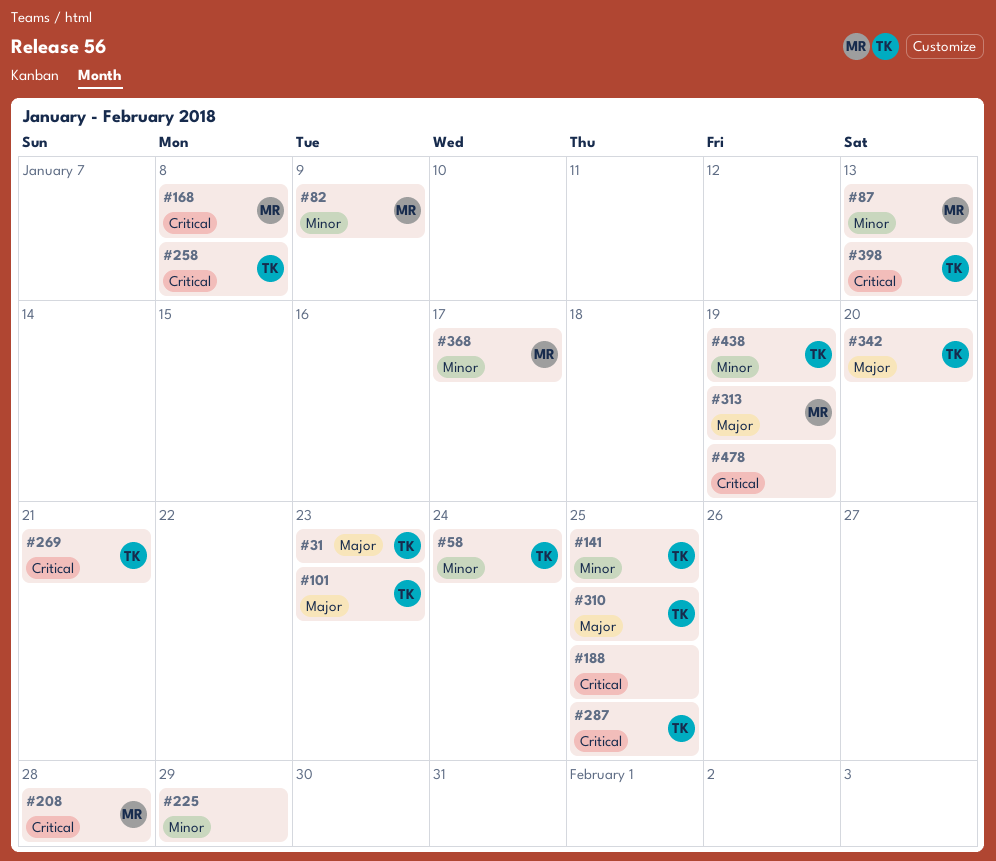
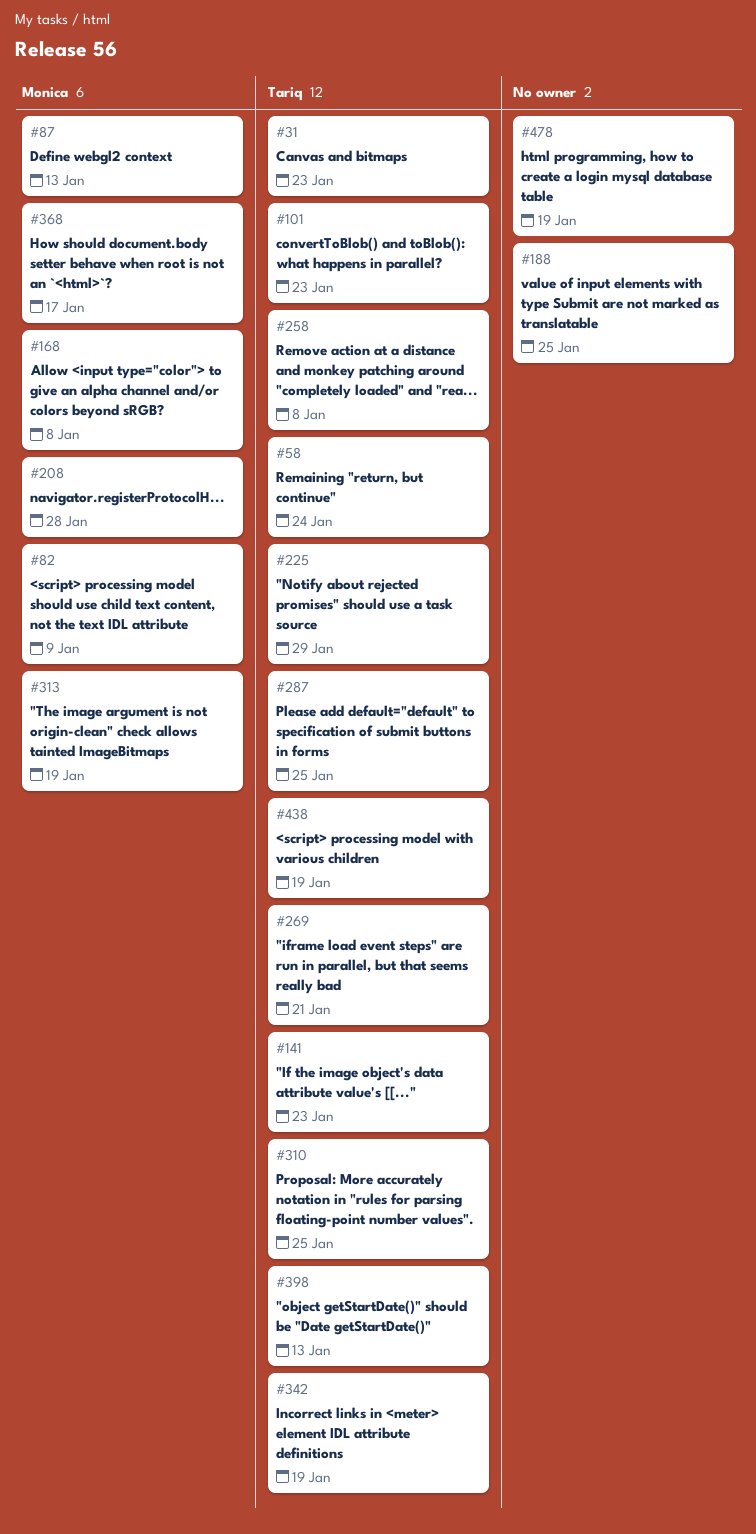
#141, due: Jan 25 -> Jan 23
#225, owner: none -> Tariq
#342, due: Jan 20 -> Jan 19

